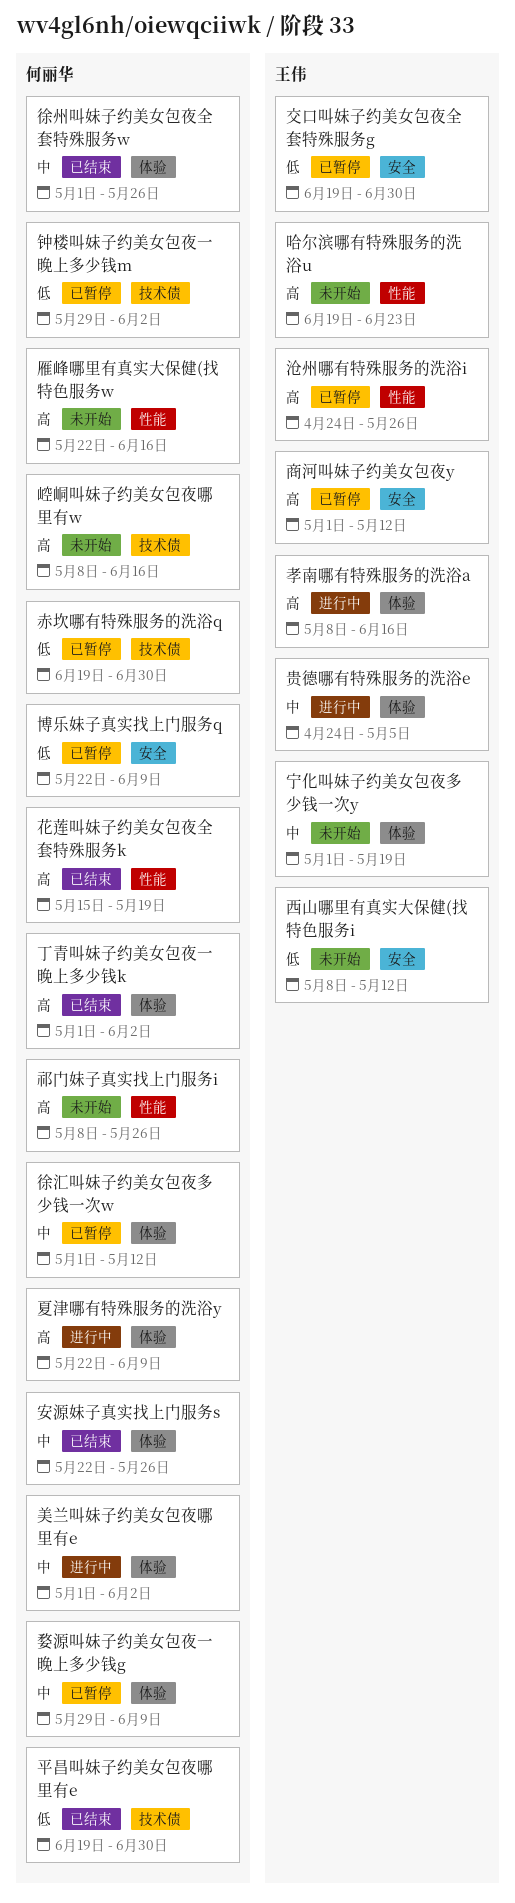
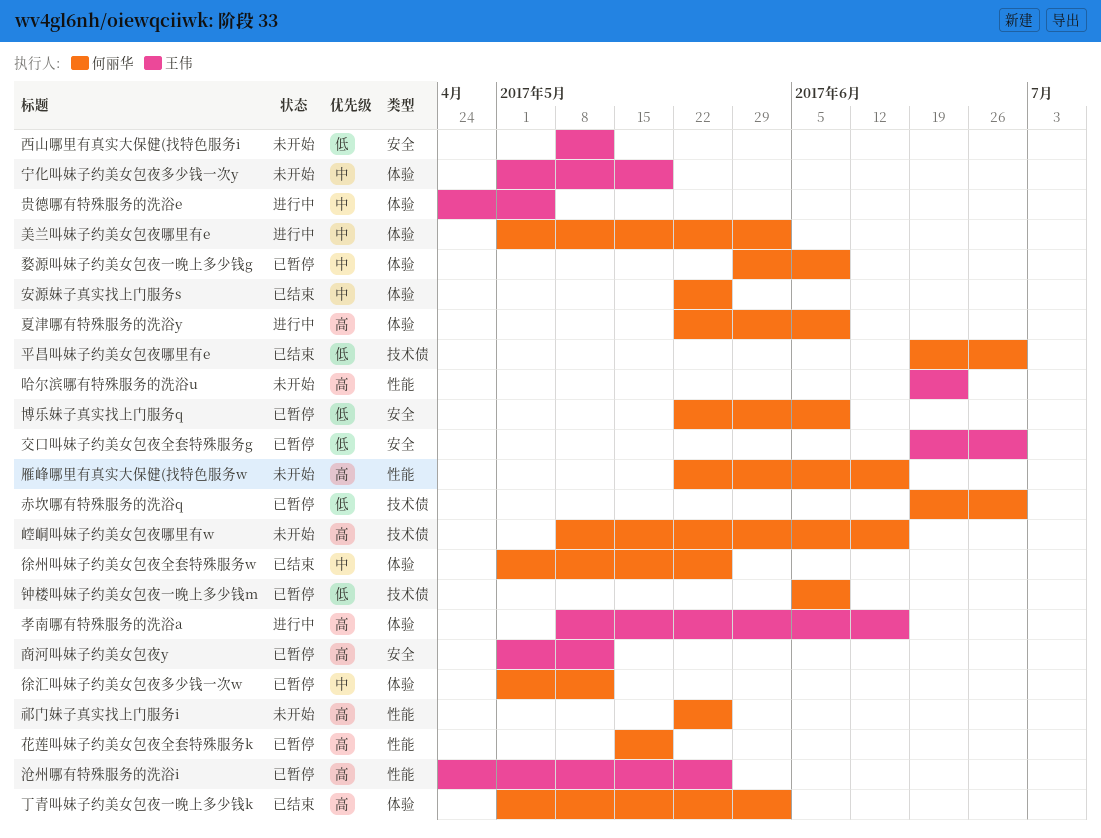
祁门妹子真实找上门服务i, start: May 8 -> May 22
花莲叫妹子约美女包夜全套特殊服务k, status: 已结束 -> 已暂停
钟楼叫妹子约美女包夜一晚上多少钱m, start: May 29 -> Jun 5
钟楼叫妹子约美女包夜一晚上多少钱m, due: Jun 2 -> Jun 9

